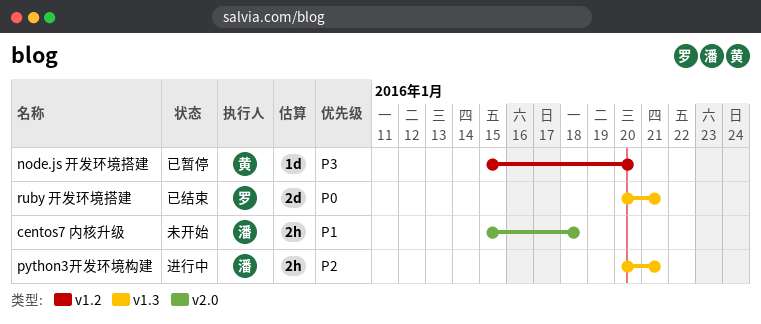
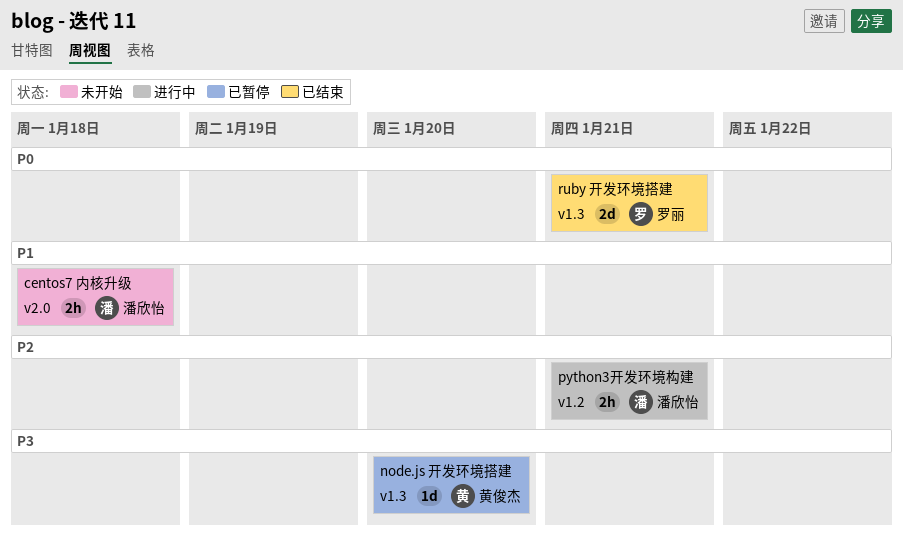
node.js 开发环境搭建, label: v1.2 -> v1.3
python3开发环境构建, label: v1.3 -> v1.2

